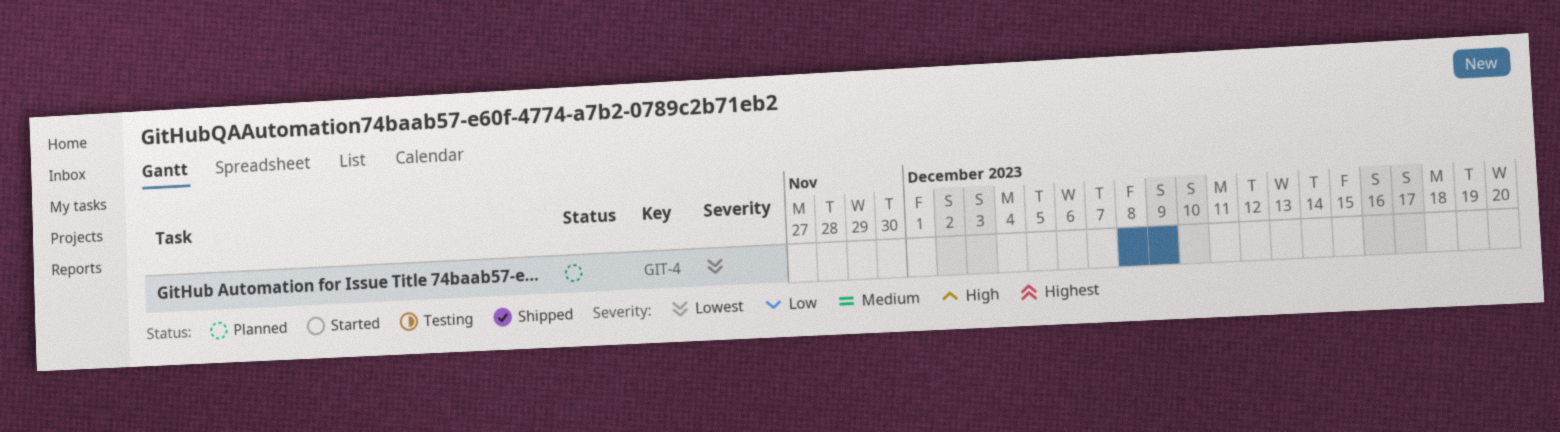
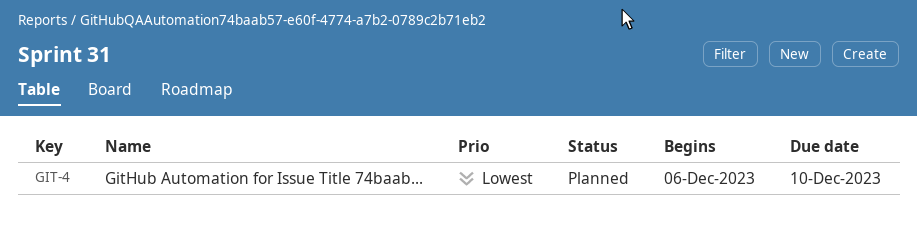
GIT-4, start: Dec 8 -> Dec 6
GIT-4, due: Dec 9 -> Dec 10

